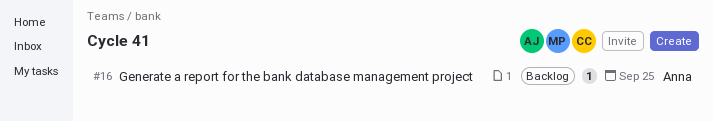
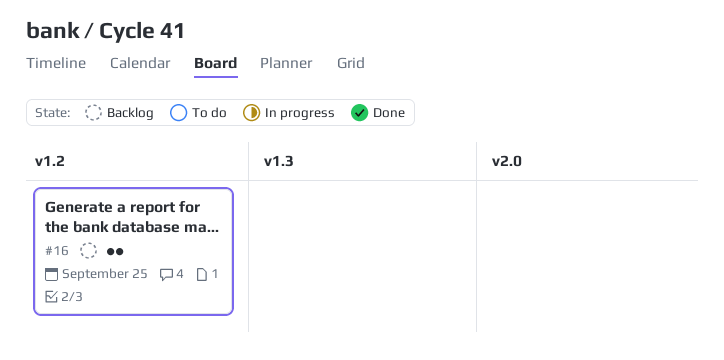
#16, estimate: 1 -> 2

